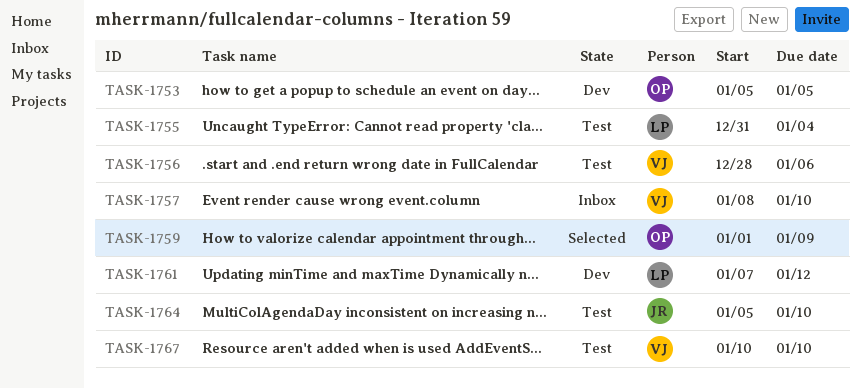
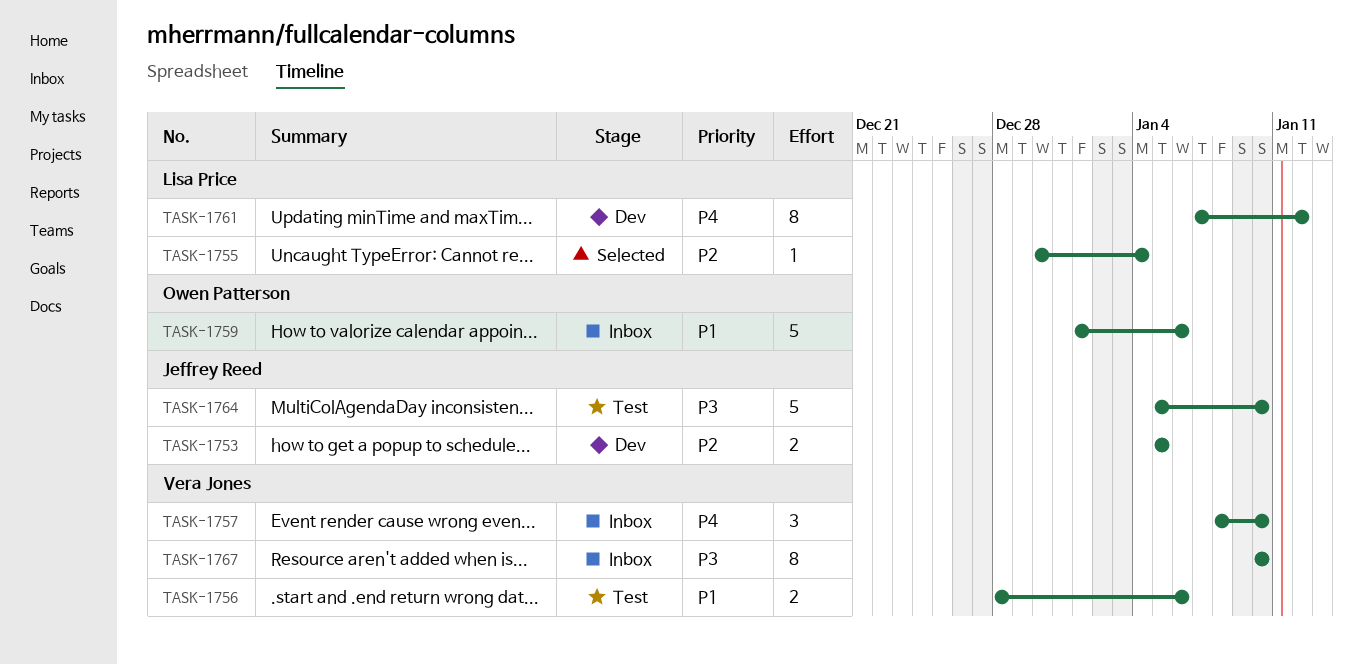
TASK-1753, owner: Owen Patterson -> Jeffrey Reed
TASK-1755, status: Test -> Selected
TASK-1755, start: Dec 31 -> Dec 30
TASK-1759, status: Selected -> Inbox
TASK-1759, due: Jan 9 -> Jan 6
TASK-1767, status: Test -> Inbox

